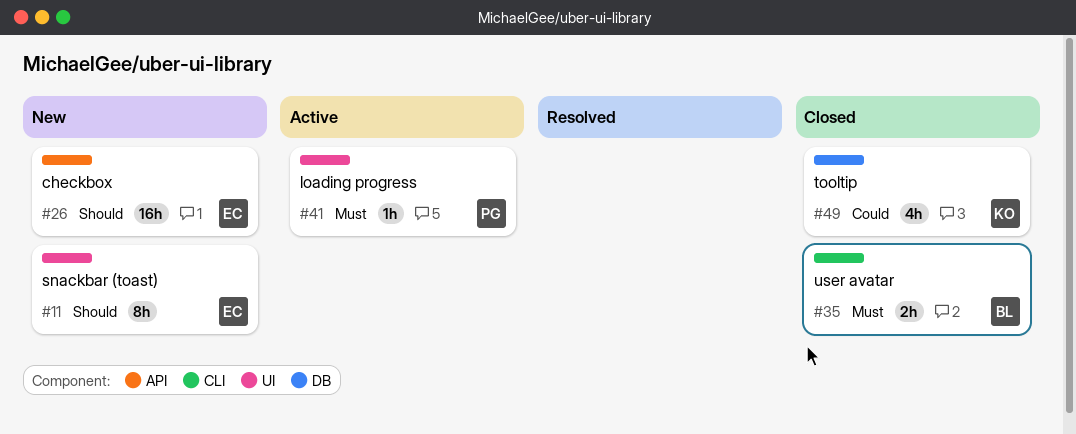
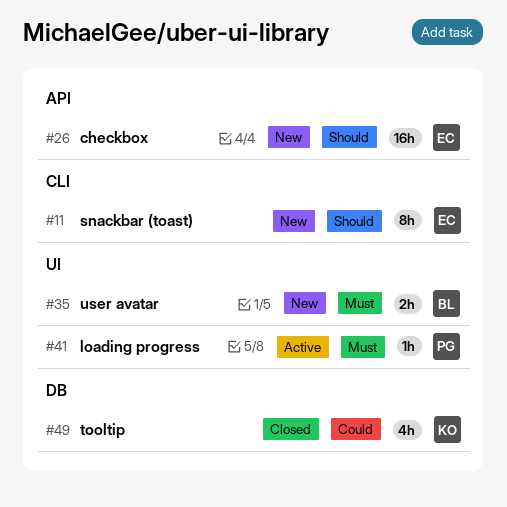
#11, label: UI -> CLI
#35, status: Closed -> New
#35, label: CLI -> UI

